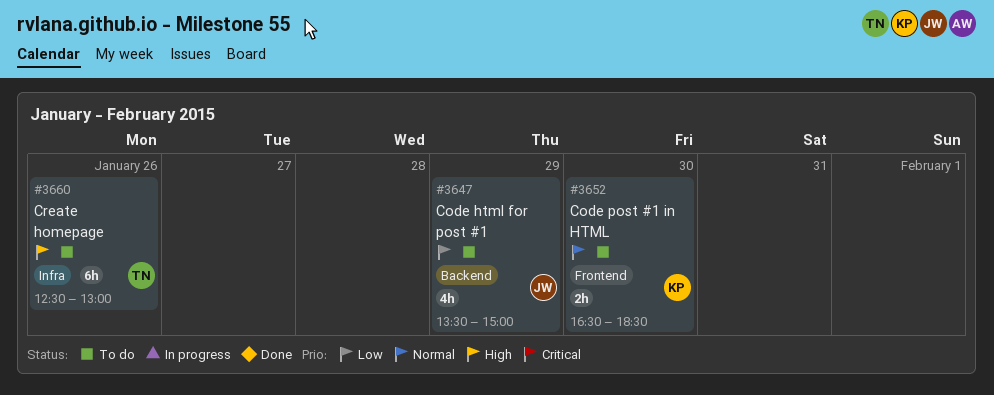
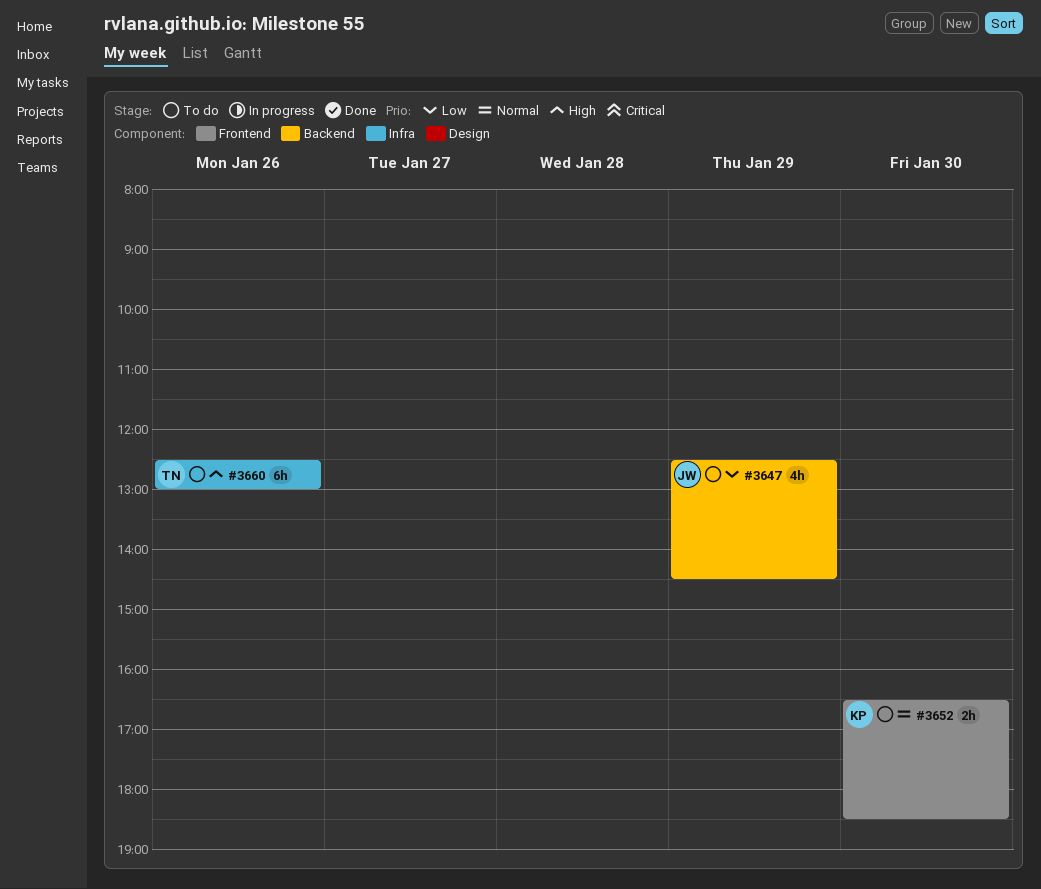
#3647, begins: 13:30 -> 12:30
#3647, ends: 15:00 -> 14:30

